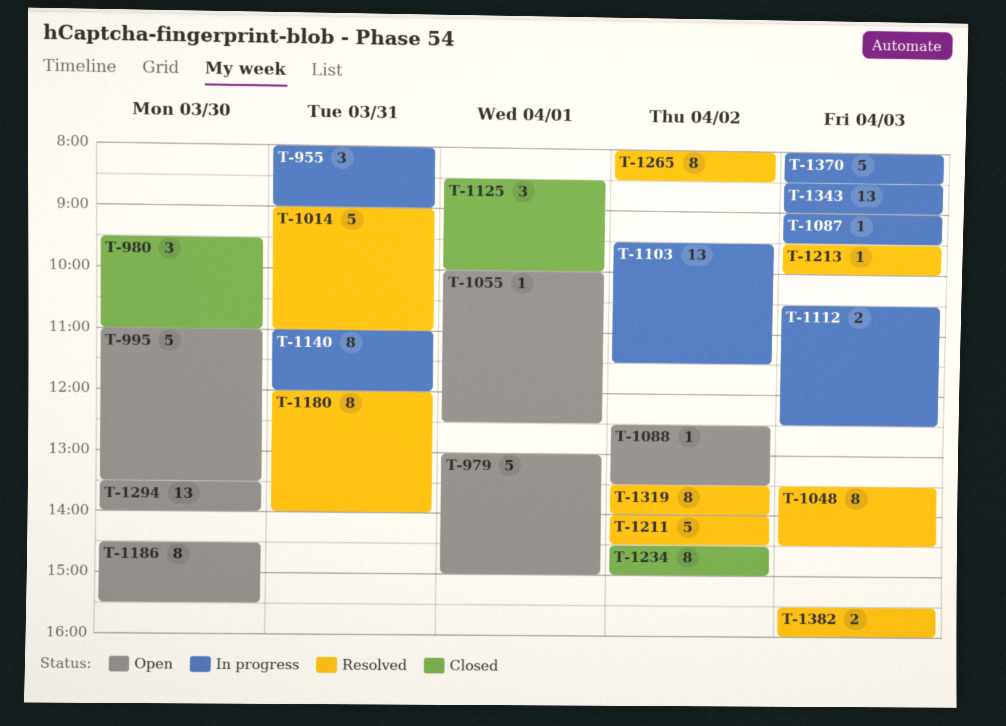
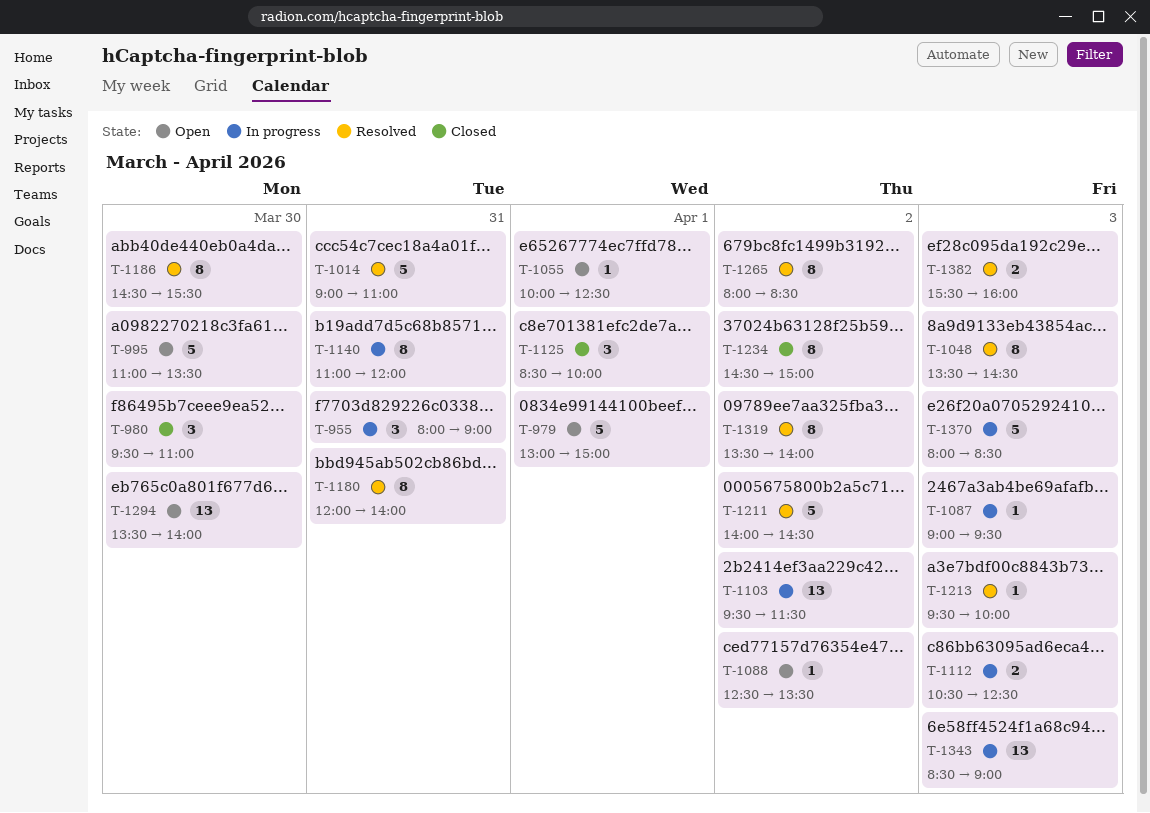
T-1186, status: Open -> Resolved

